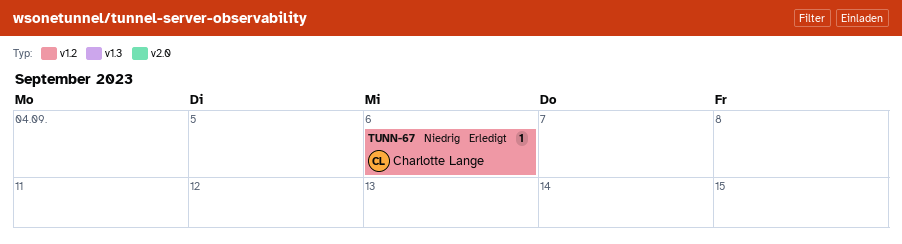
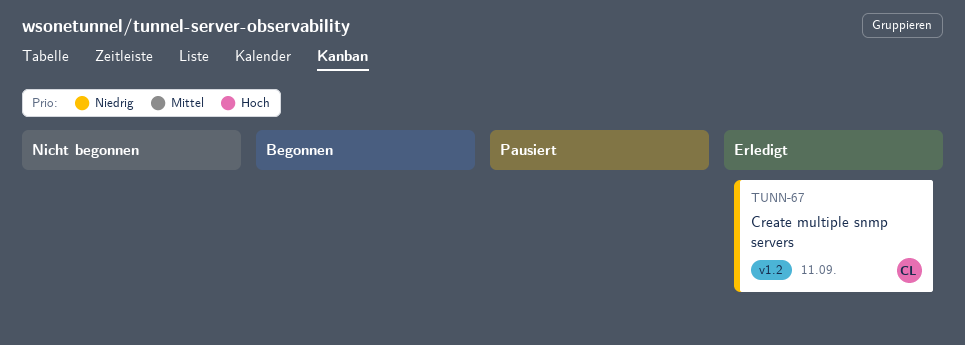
TUNN-67, due: Sep 6 -> Sep 11

